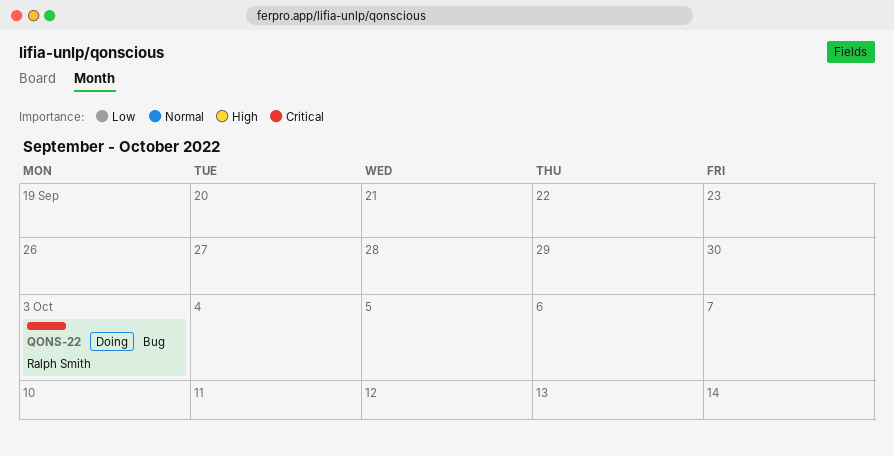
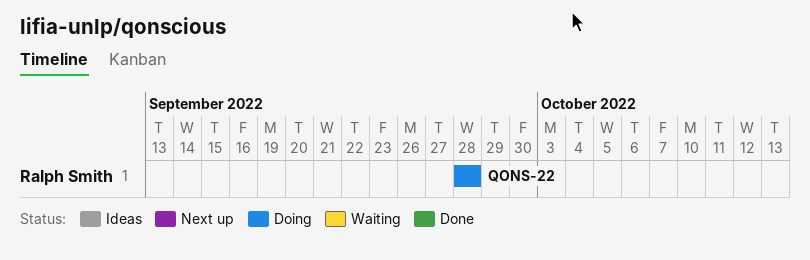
QONS-22, due: Oct 3 -> Sep 28

